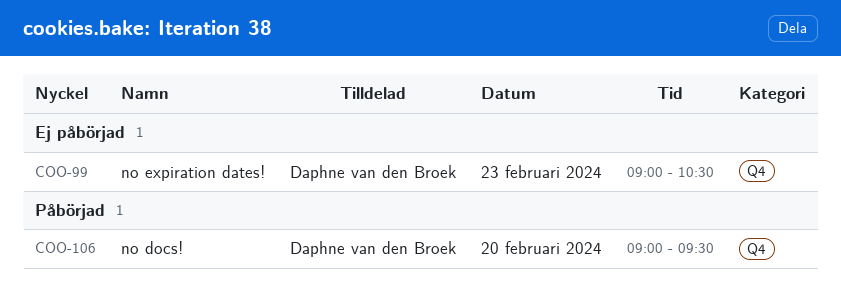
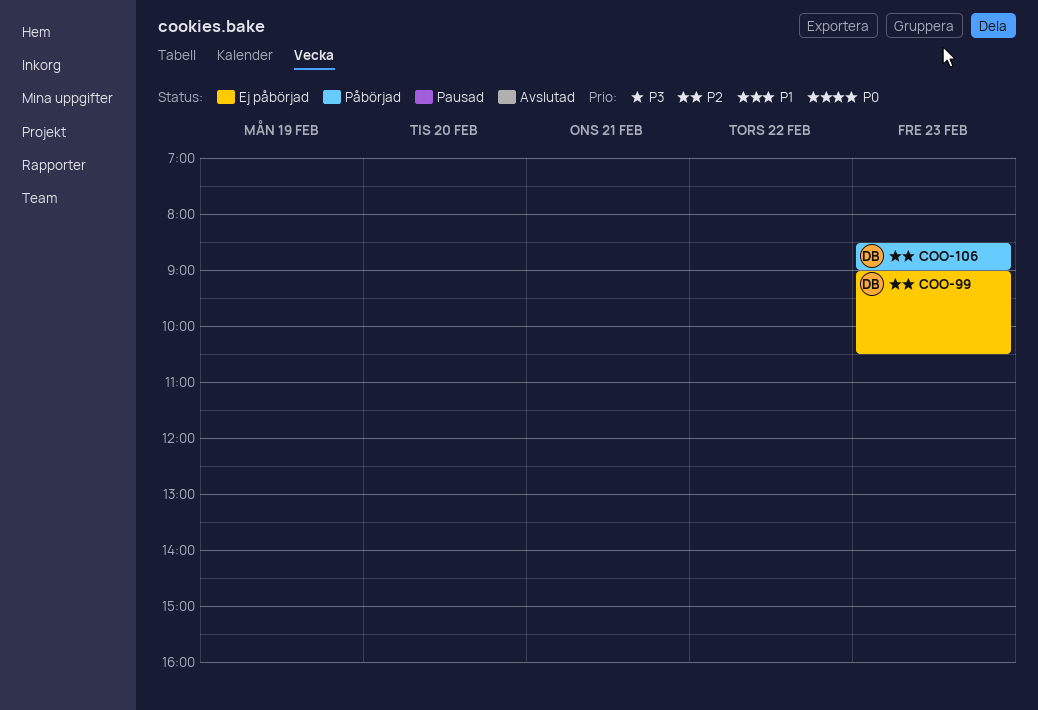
COO-106, day: Feb 20 -> Feb 23
COO-106, begins: 09:00 -> 08:30
COO-106, ends: 09:30 -> 09:00

